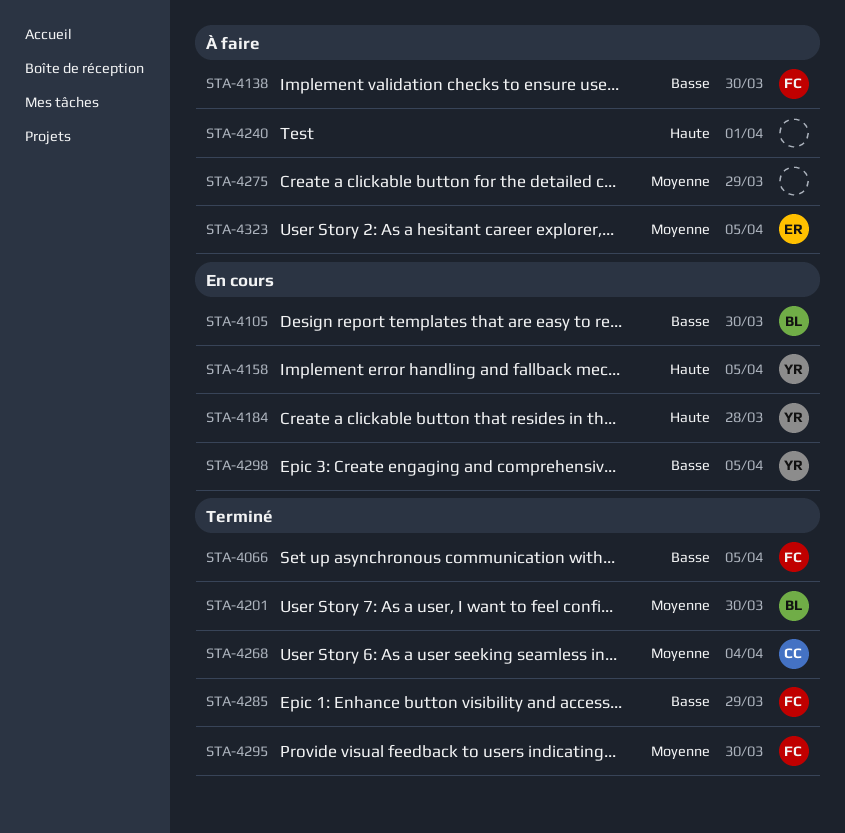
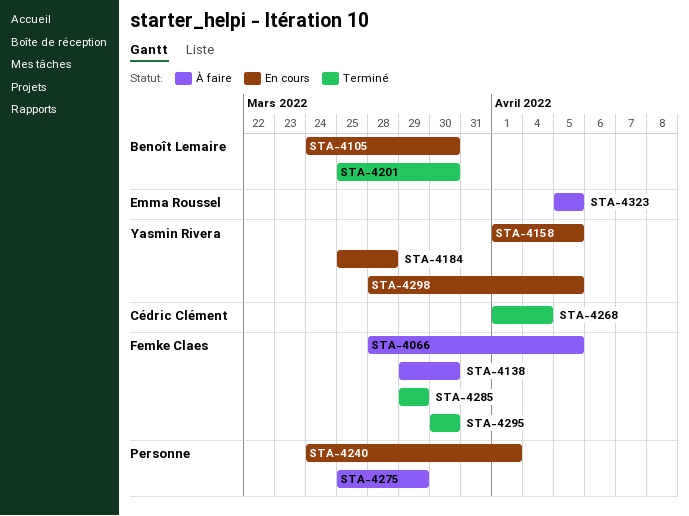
STA-4066, status: Terminé -> À faire
STA-4240, status: À faire -> En cours

